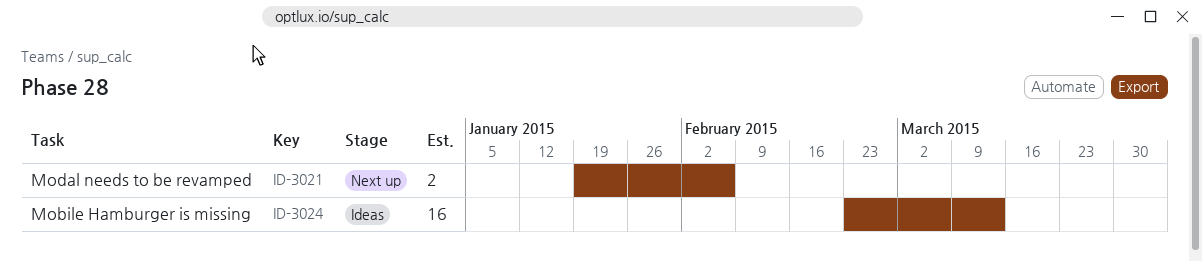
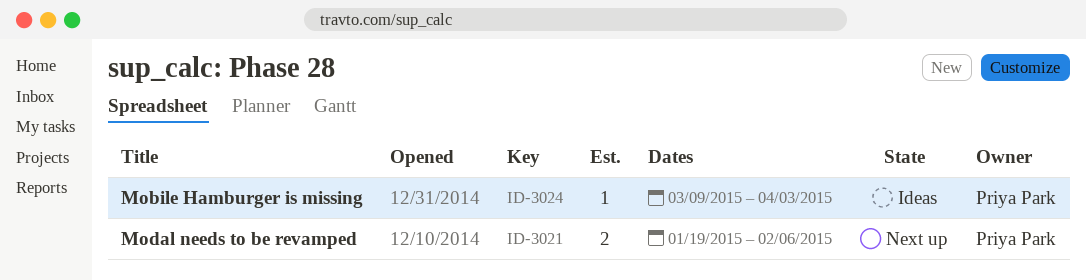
ID-3024, estimate: 16 -> 1
ID-3024, start: Feb 23 -> Mar 9
ID-3024, due: Mar 13 -> Apr 3

